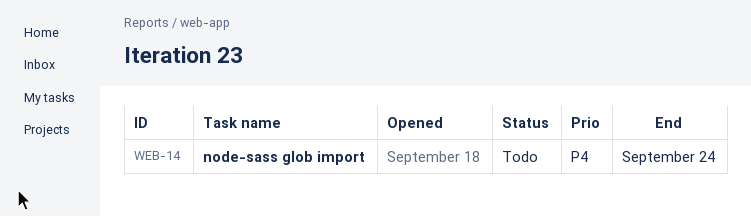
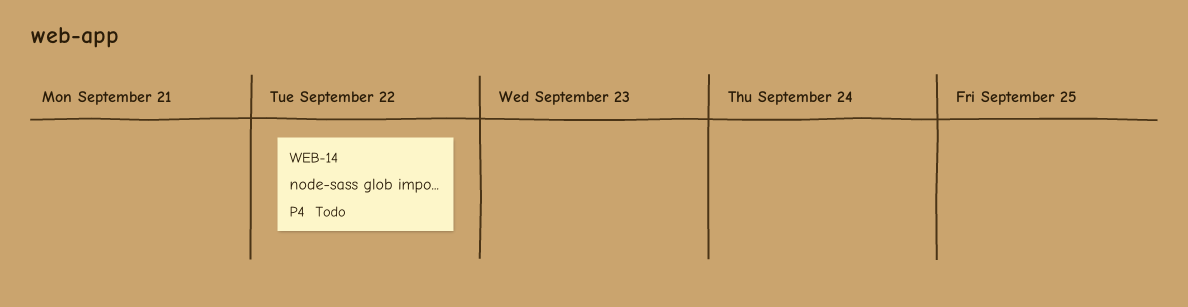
WEB-14, due: Sep 24 -> Sep 22

